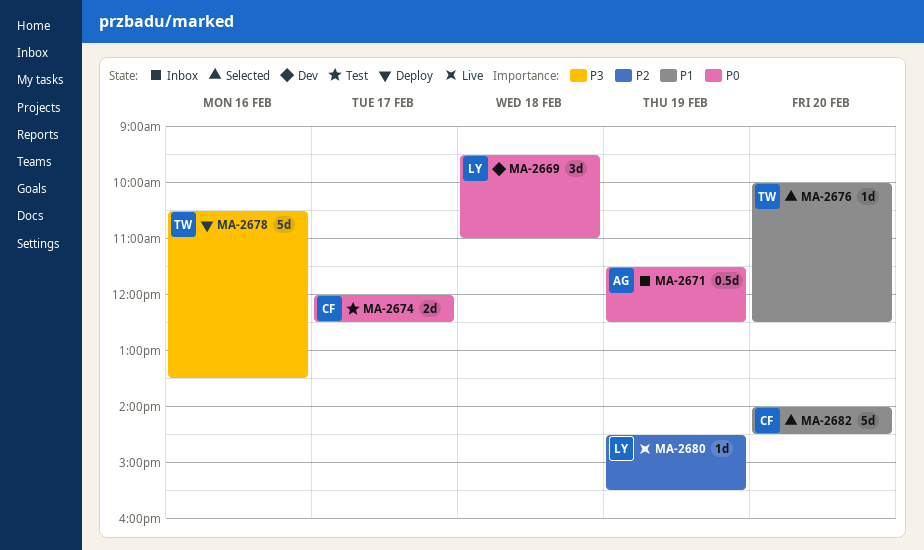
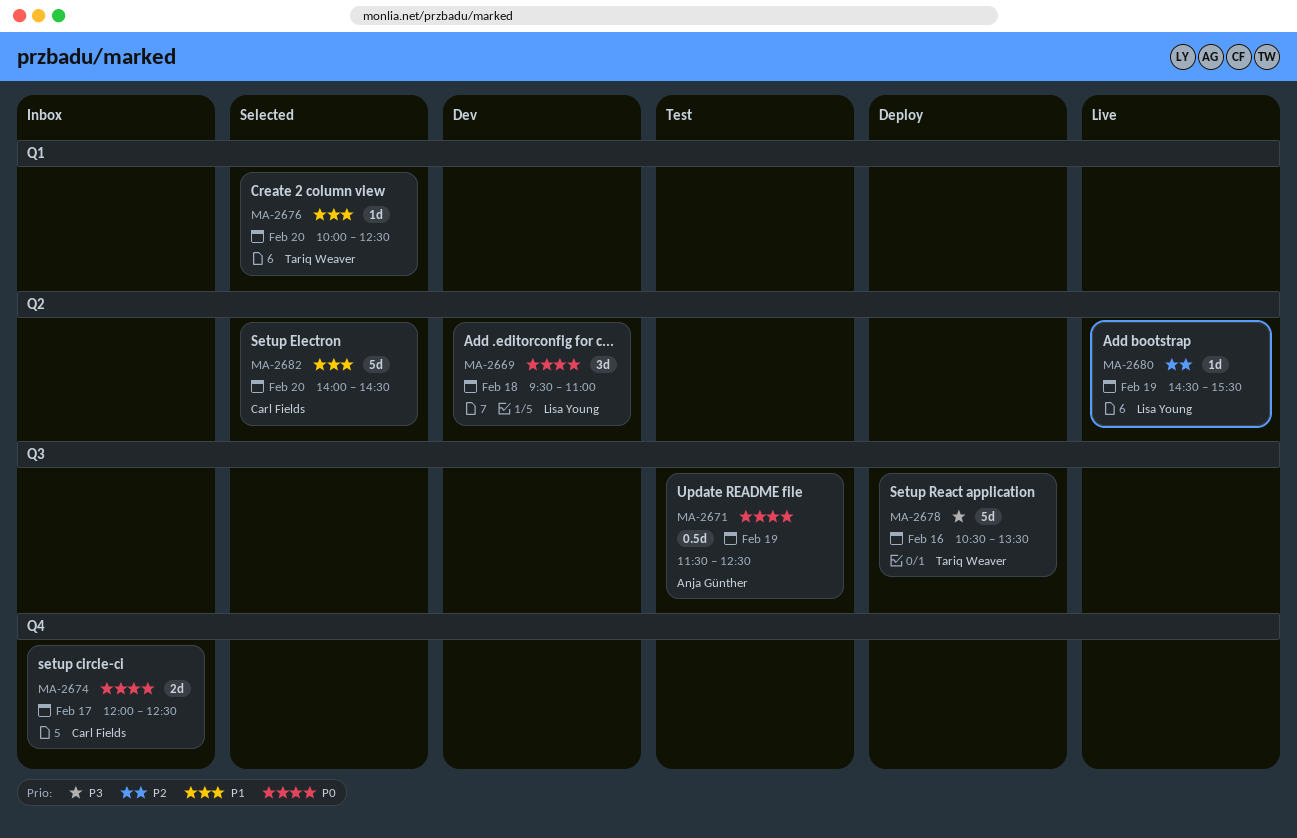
MA-2671, status: Inbox -> Test
MA-2674, status: Test -> Inbox

